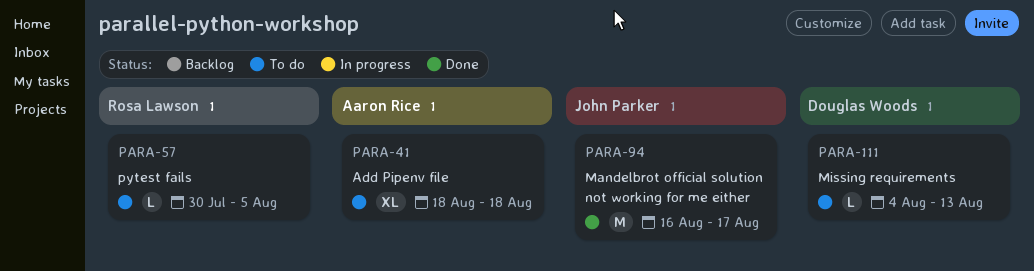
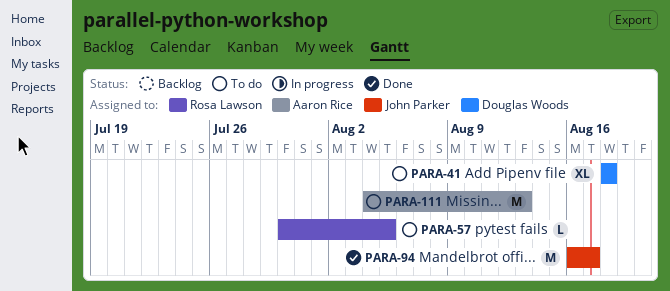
PARA-41, owner: Aaron Rice -> Douglas Woods
PARA-111, owner: Douglas Woods -> Aaron Rice
PARA-111, estimate: L -> M

